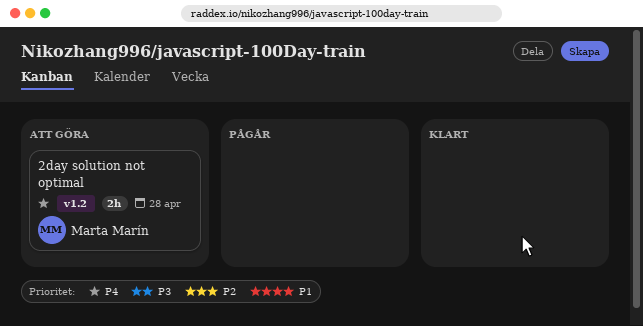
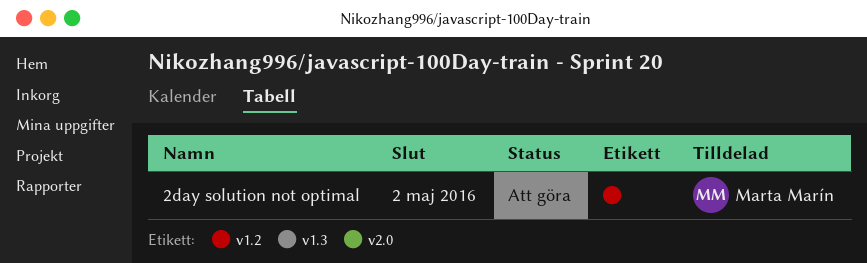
2day solution not optimal, due: Apr 28 -> May 2

